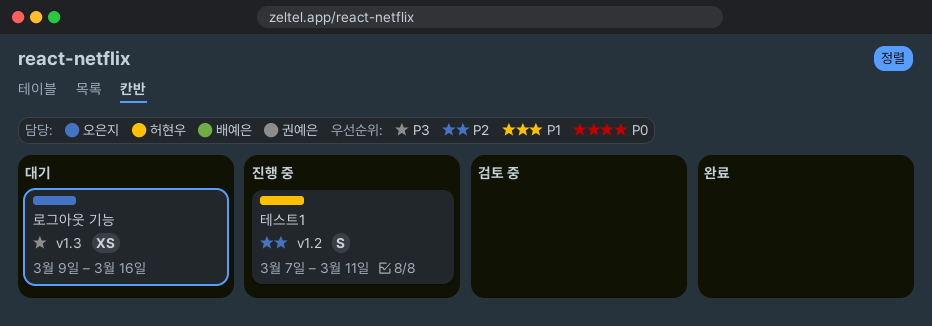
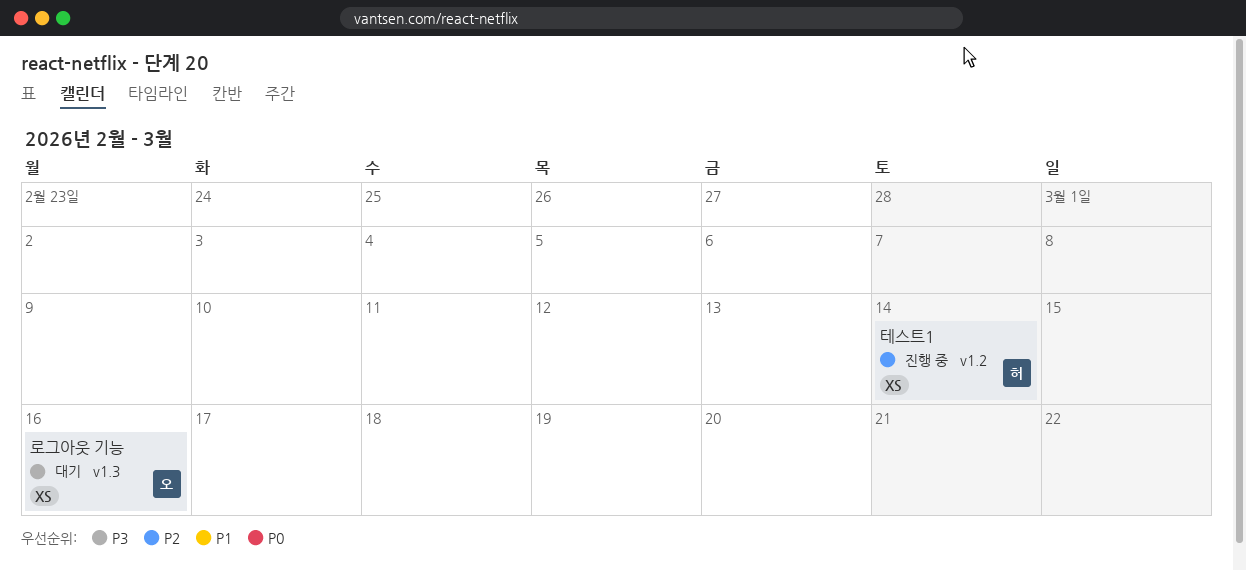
테스트1, estimate: S -> XS
테스트1, due: Mar 11 -> Mar 14

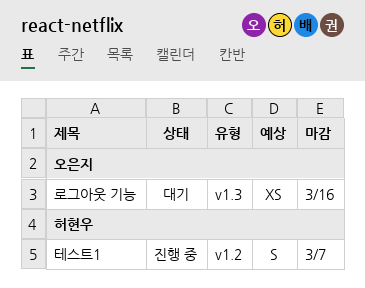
테스트1, estimate: XS -> S
테스트1, due: Mar 14 -> Mar 7

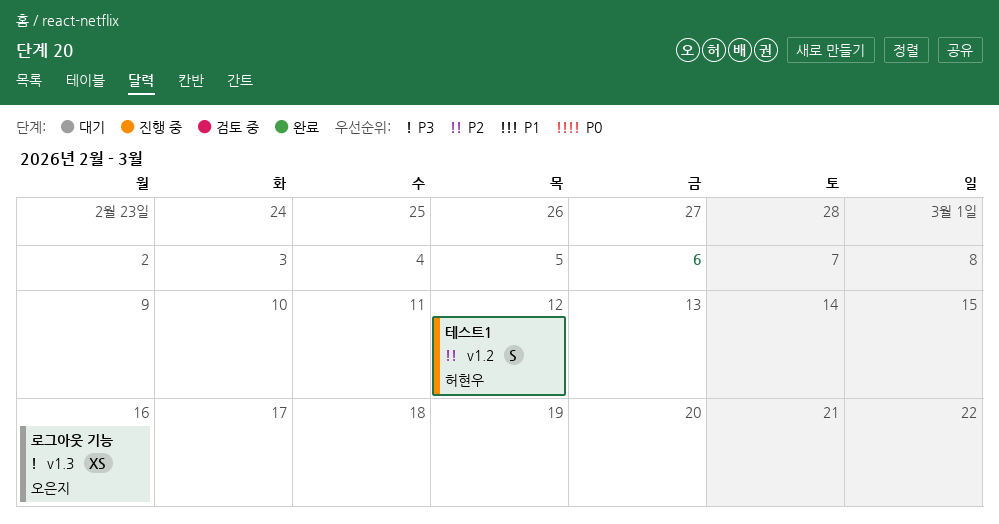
테스트1, due: Mar 7 -> Mar 12

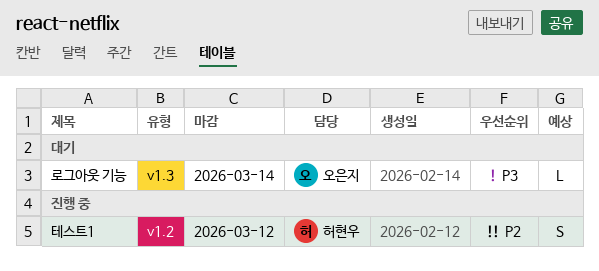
로그아웃 기능, estimate: XS -> L
로그아웃 기능, due: Mar 16 -> Mar 14

